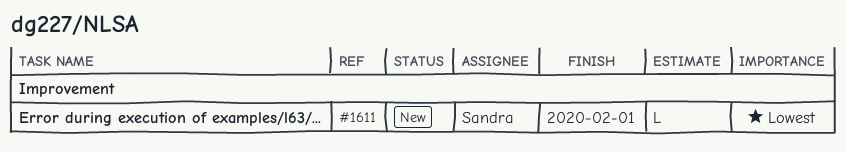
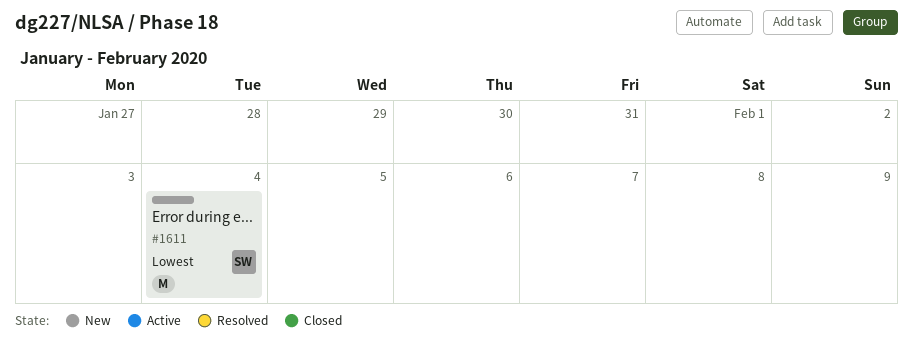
#1611, estimate: L -> M
#1611, due: Feb 1 -> Feb 4

